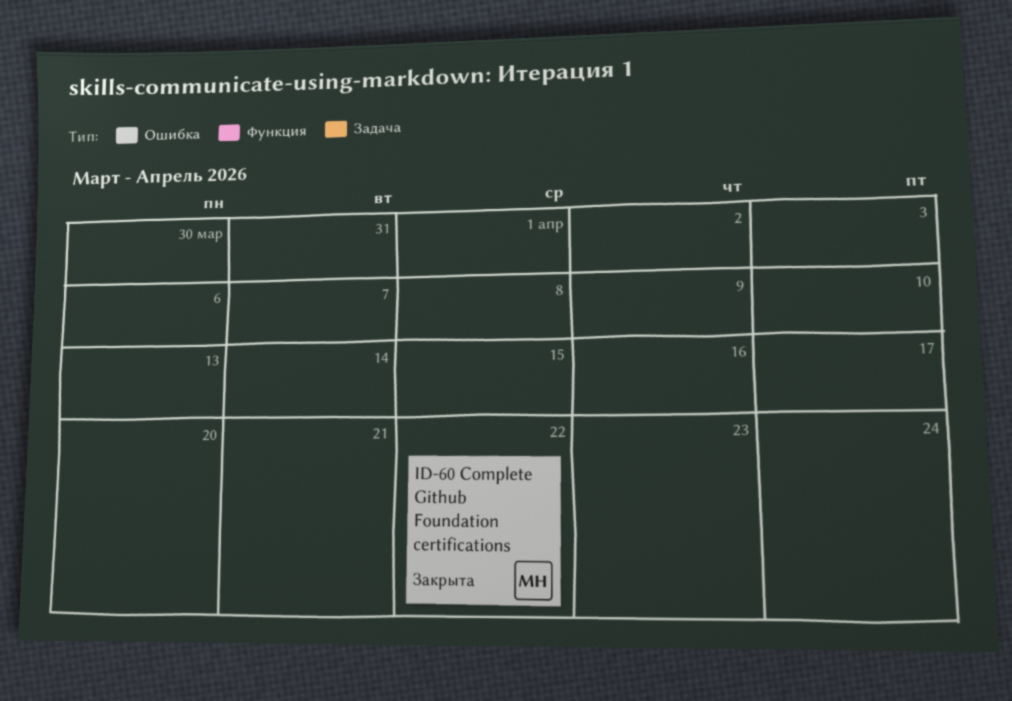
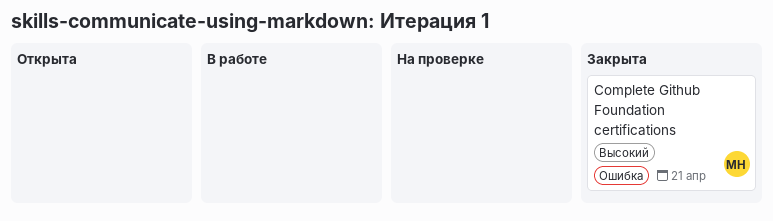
Complete Github Foundation certifications, due: Apr 22 -> Apr 21

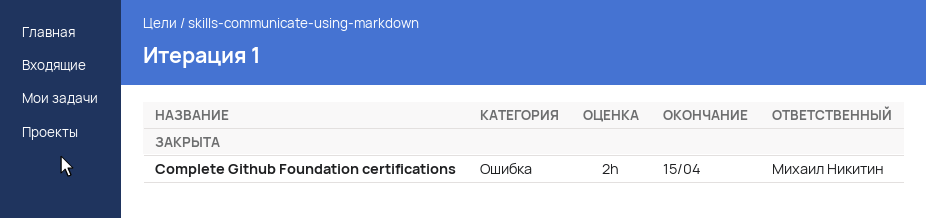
Complete Github Foundation certifications, due: Apr 21 -> Apr 15

